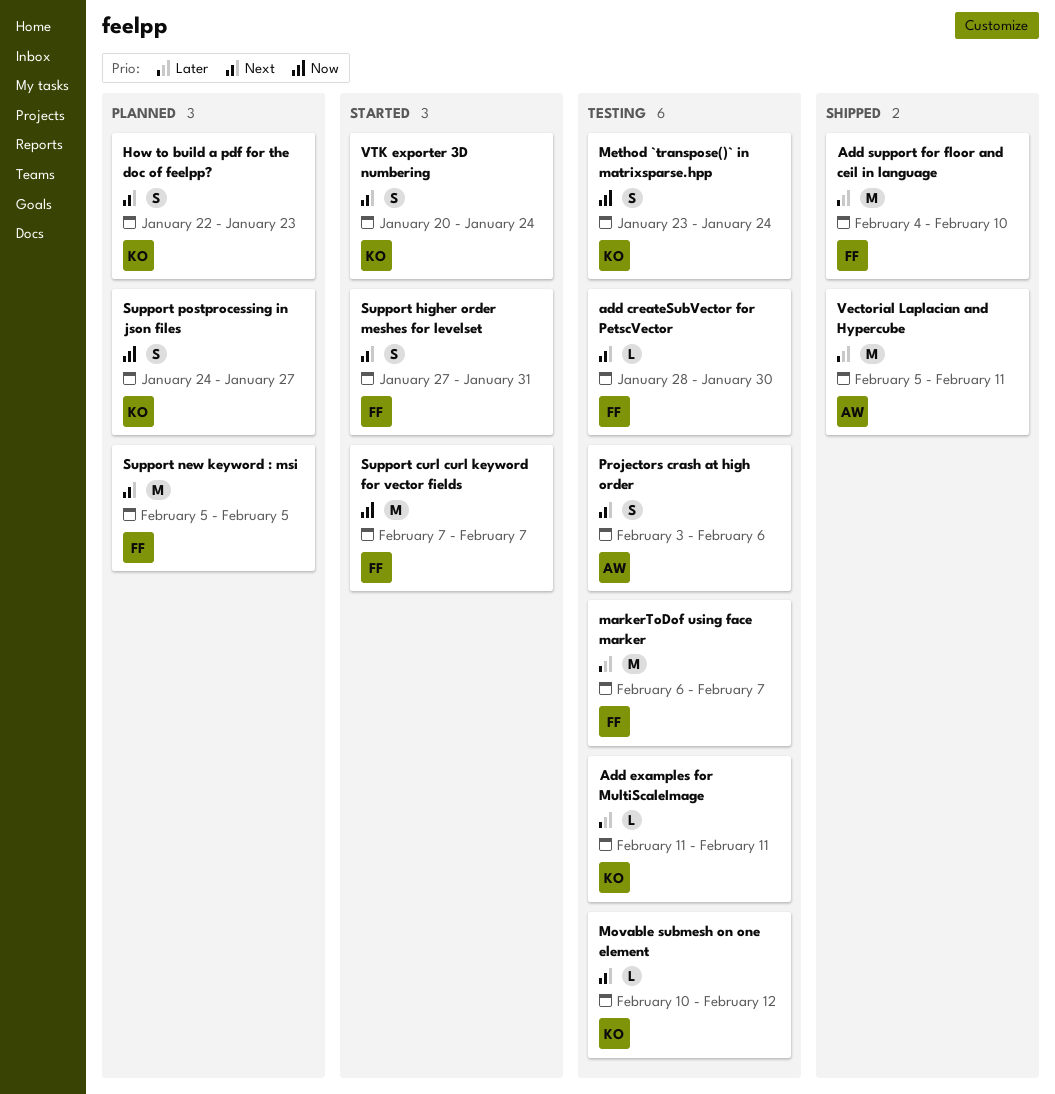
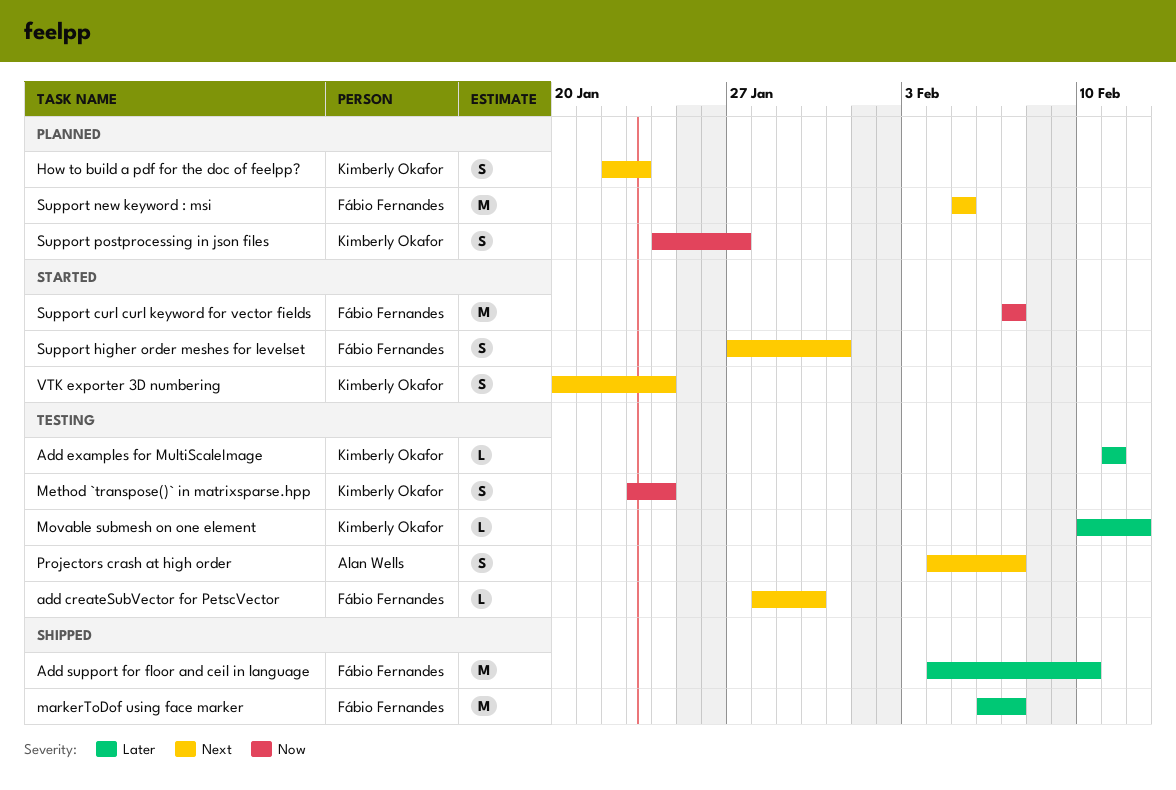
markerToDof using face marker, status: Testing -> Shipped
Movable submesh on one element, priority: Next -> Later
Projectors crash at high order, start: Feb 3 -> Feb 4
Projectors crash at high order, due: Feb 6 -> Feb 7
Vectorial Laplacian and Hypercube: present -> none

